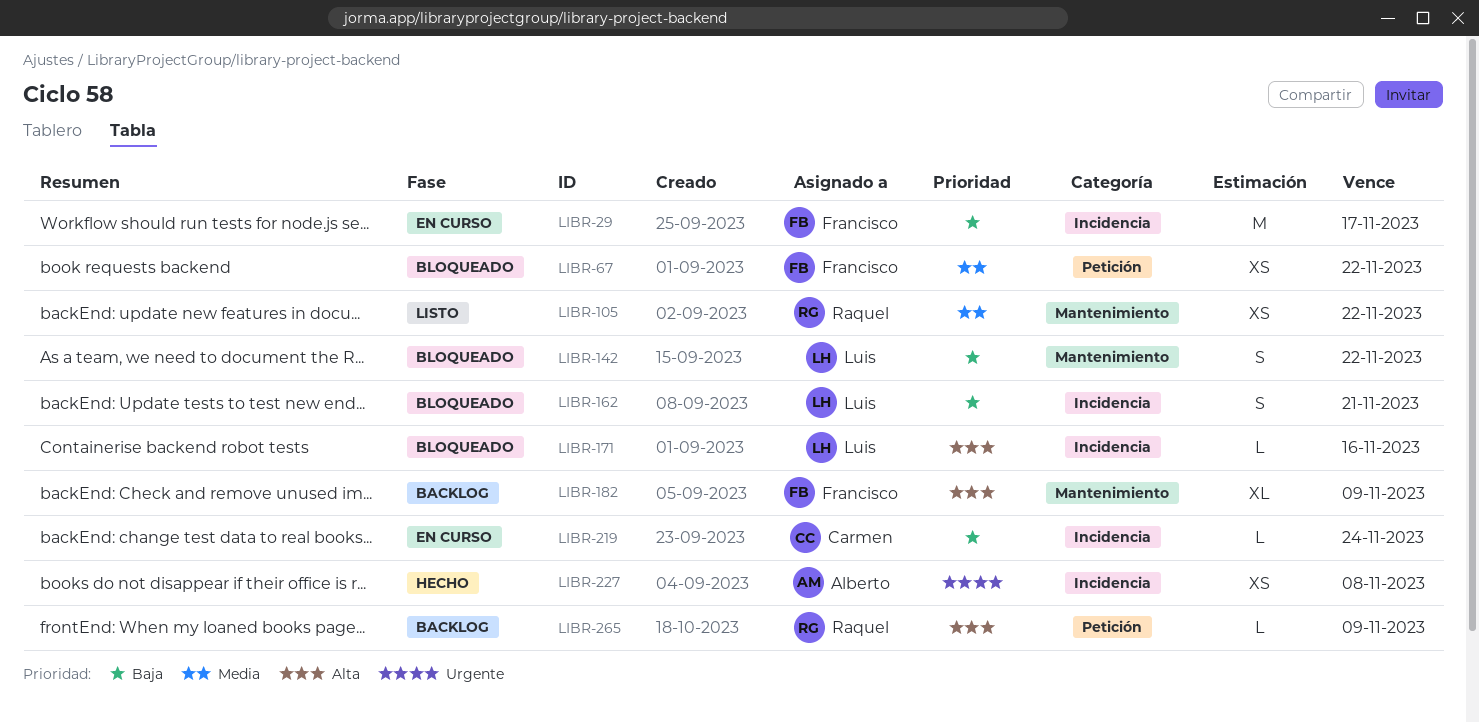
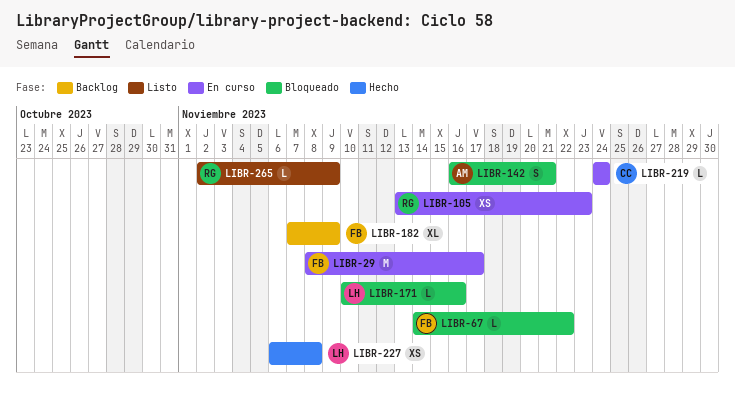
LIBR-67, estimate: XS -> L
LIBR-105, status: Listo -> En curso
LIBR-105, due: Nov 22 -> Nov 23
LIBR-142, owner: Luis -> Alberto
LIBR-142, due: Nov 22 -> Nov 21
LIBR-162: present -> none
LIBR-227, owner: Alberto -> Luis
LIBR-265, status: Backlog -> Listo

